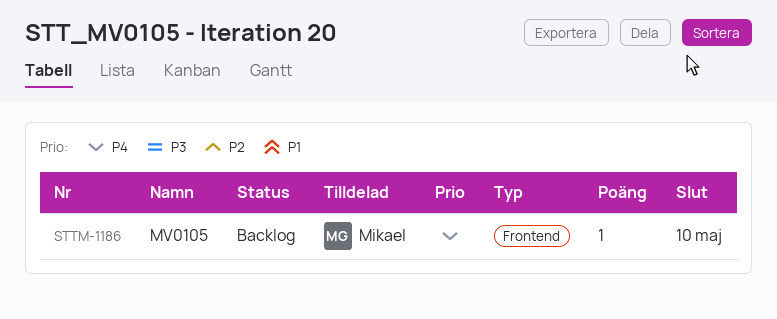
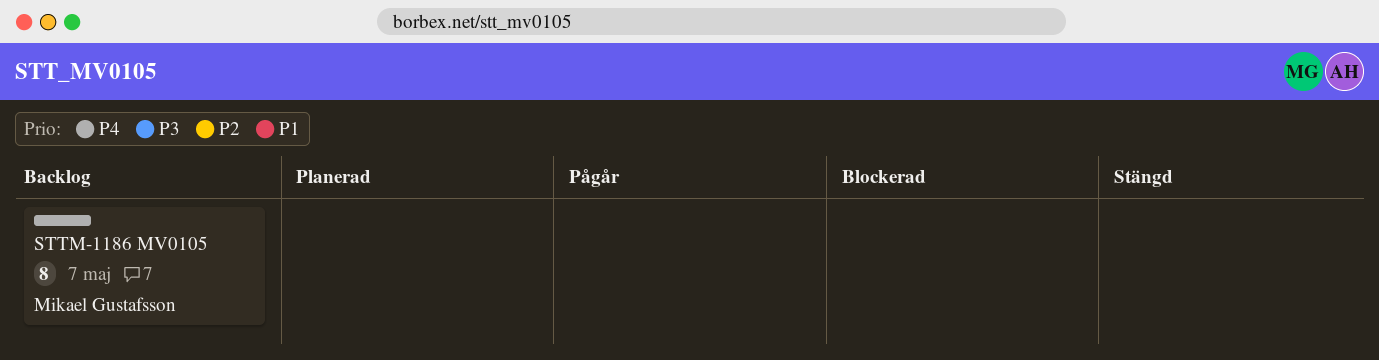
STTM-1186, estimate: 1 -> 8
STTM-1186, due: May 10 -> May 7

